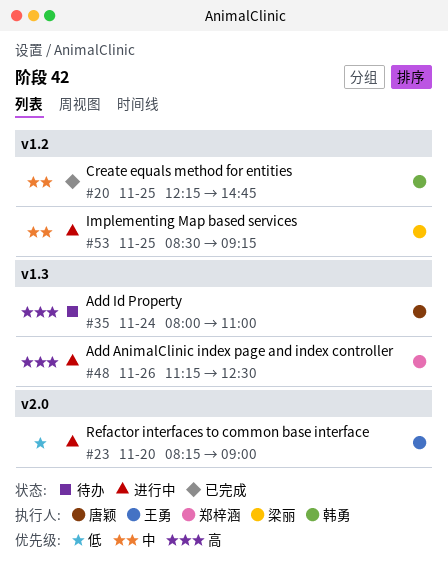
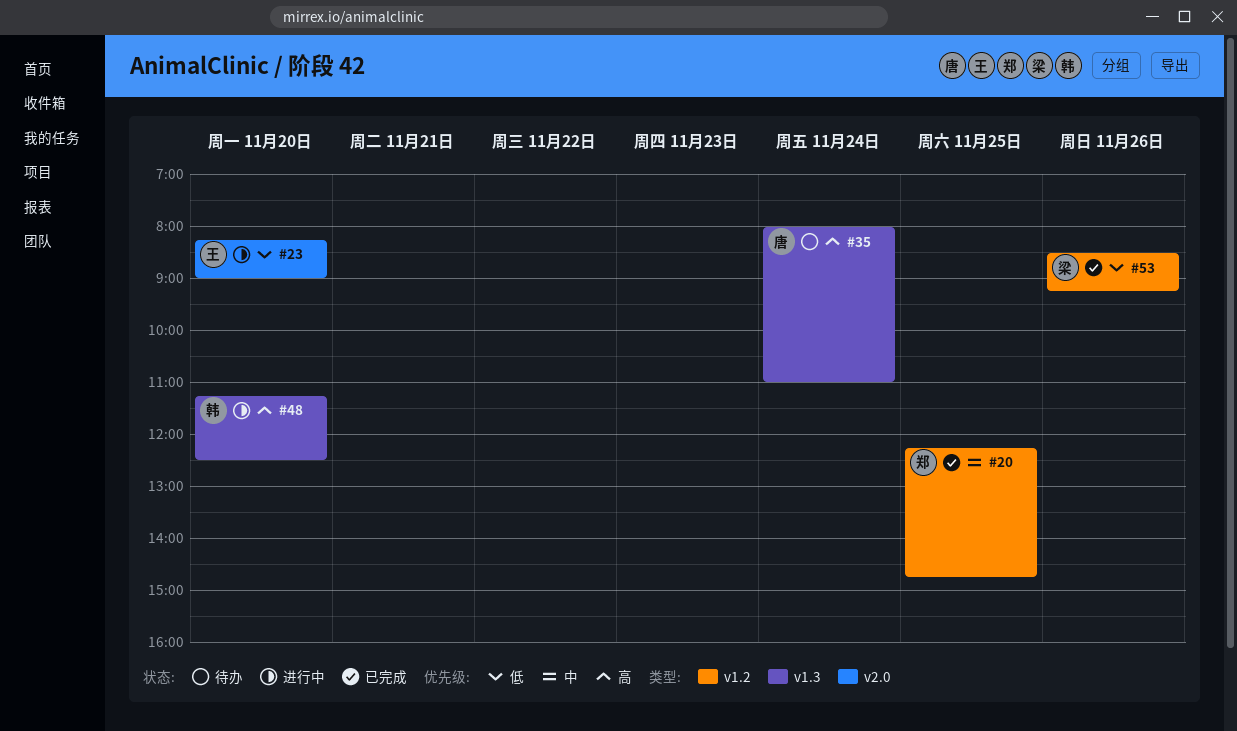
#20, owner: 韩勇 -> 郑梓涵
#48, owner: 郑梓涵 -> 韩勇
#48, day: Nov 26 -> Nov 20
#53, status: 进行中 -> 已完成
#53, priority: 中 -> 低
#53, day: Nov 25 -> Nov 26

